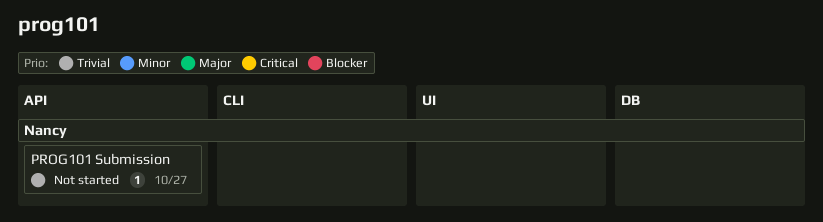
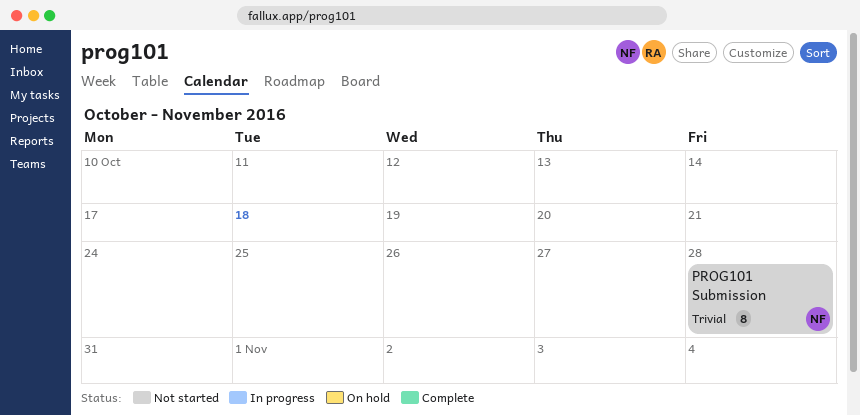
PROG101 Submission, estimate: 1 -> 8
PROG101 Submission, due: Oct 27 -> Oct 28

